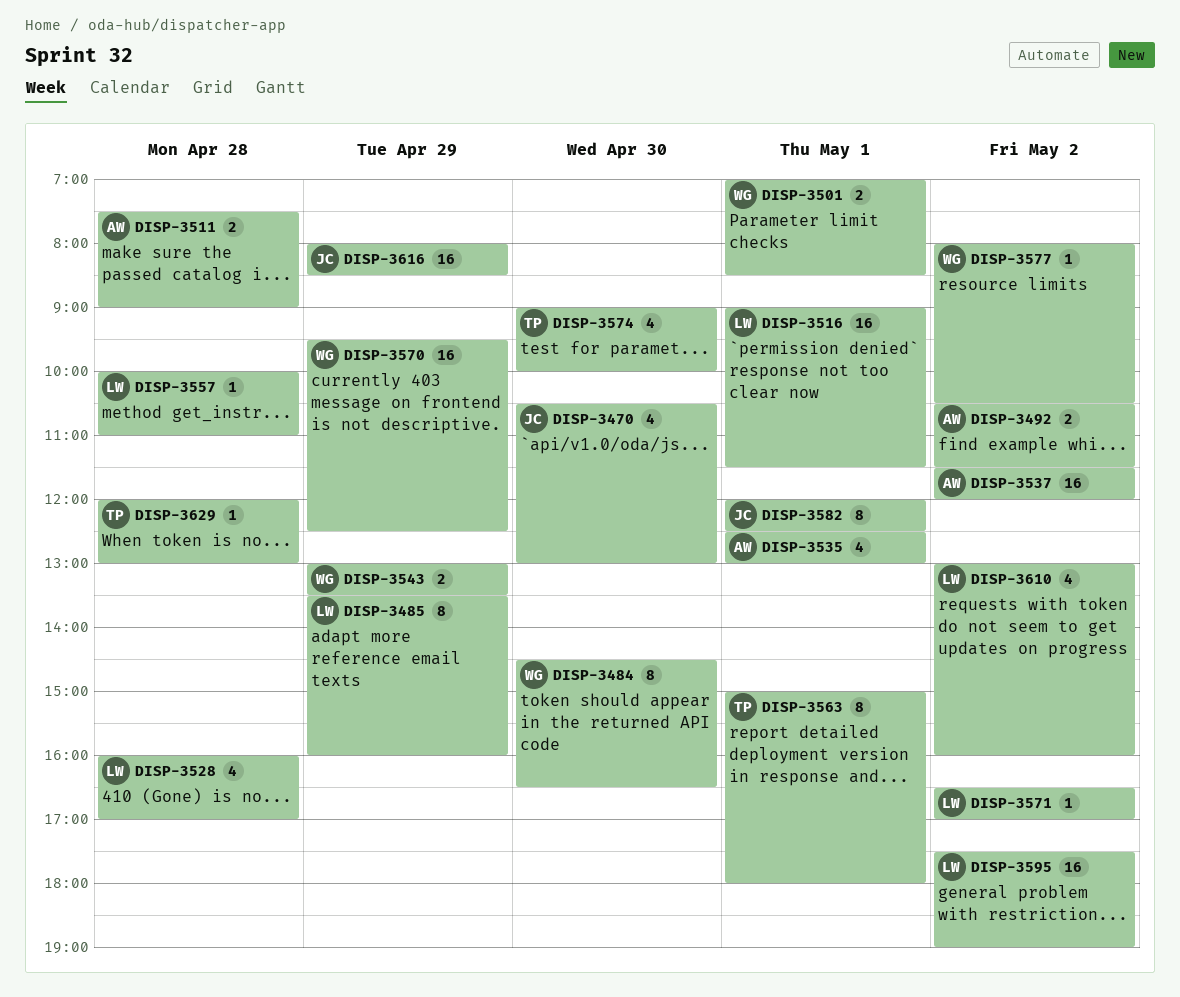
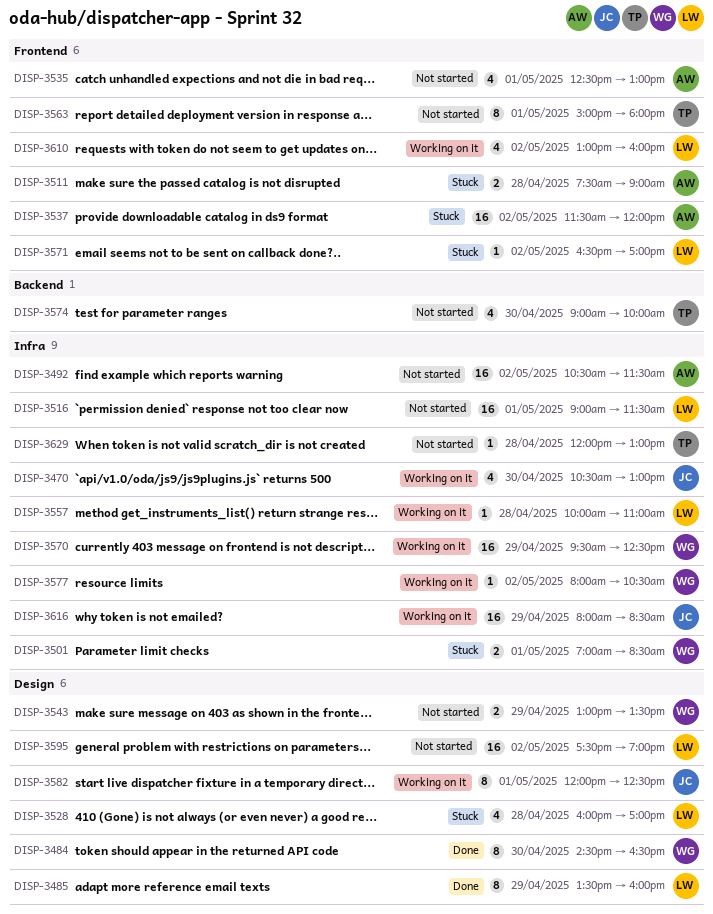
DISP-3492, estimate: 2 -> 16

